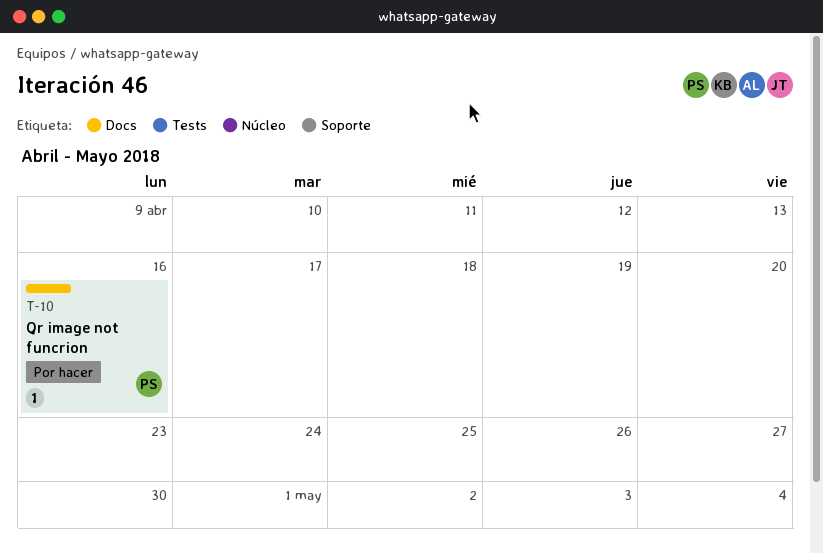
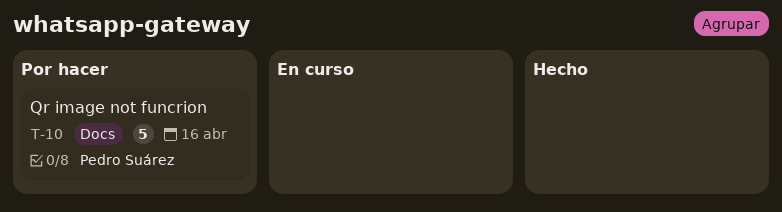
T-10, estimate: 1 -> 5

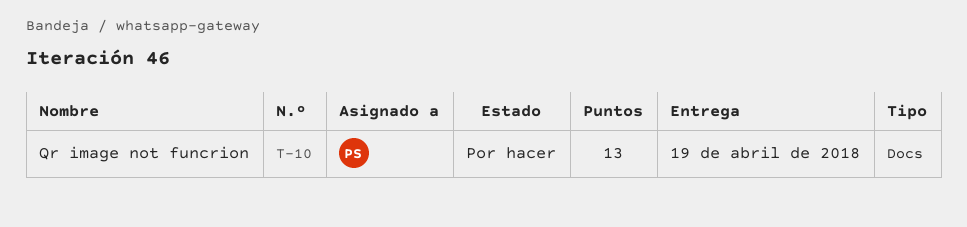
T-10, estimate: 5 -> 13
T-10, due: Apr 16 -> Apr 19

